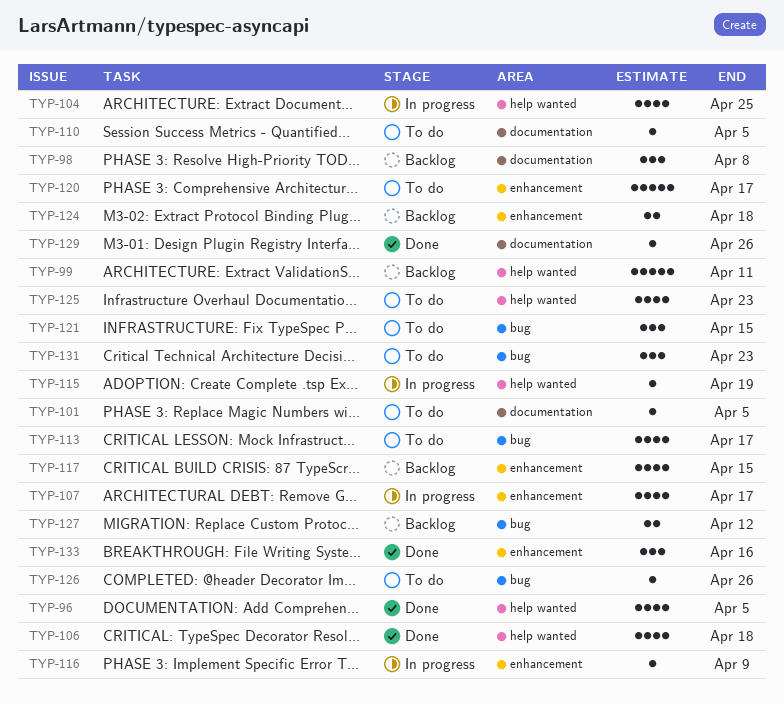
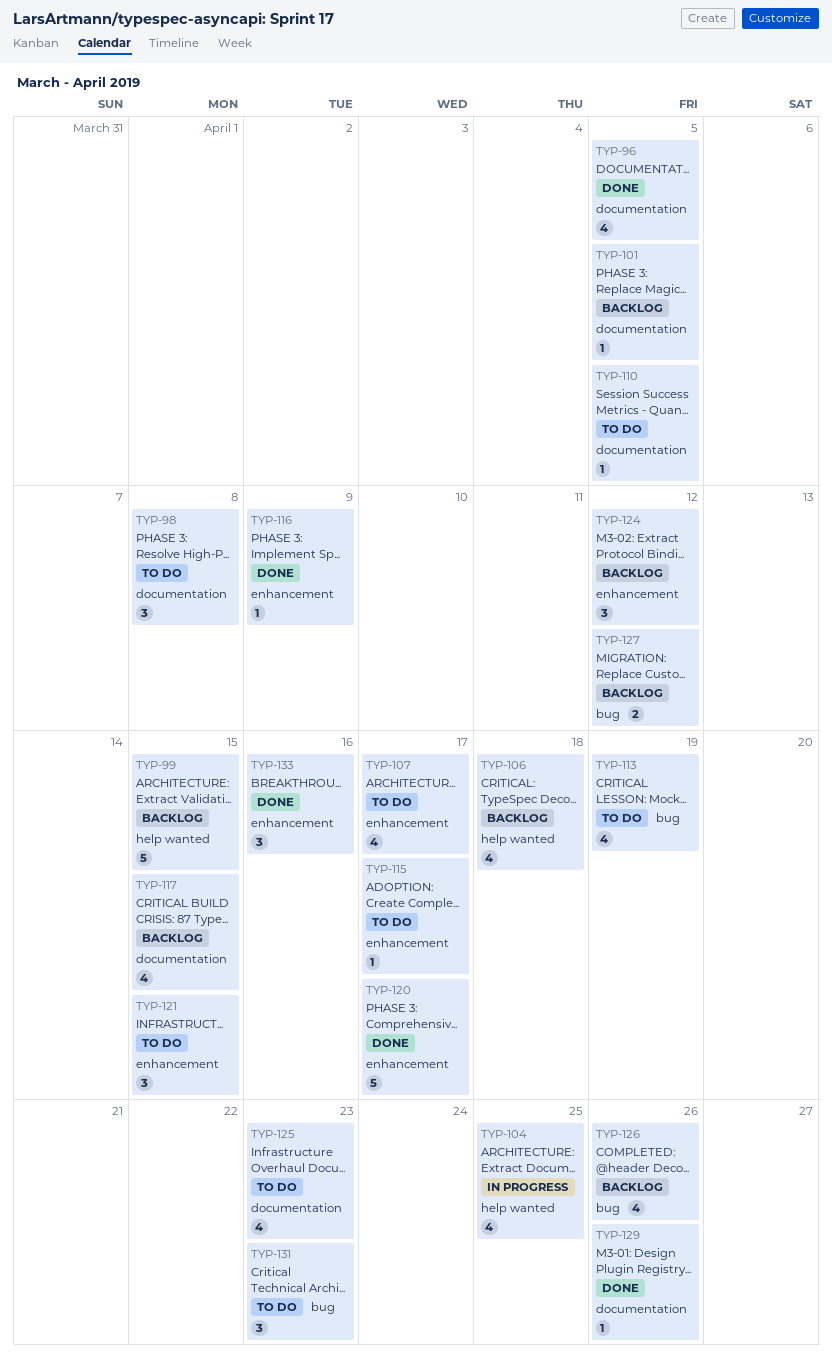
TYP-96, label: help wanted -> documentation
TYP-98, status: Backlog -> To do
TYP-99, due: Apr 11 -> Apr 15
TYP-101, status: To do -> Backlog
TYP-106, status: Done -> Backlog
TYP-107, status: In progress -> To do
TYP-113, due: Apr 17 -> Apr 19
TYP-115, status: In progress -> To do
TYP-115, label: help wanted -> enhancement
TYP-115, due: Apr 19 -> Apr 17
TYP-116, status: In progress -> Done
TYP-117, label: enhancement -> documentation
TYP-120, status: To do -> Done
TYP-121, label: bug -> enhancement
TYP-124, estimate: 2 -> 3
TYP-124, due: Apr 18 -> Apr 12
TYP-125, label: help wanted -> documentation
TYP-126, status: To do -> Backlog
TYP-126, estimate: 1 -> 4

